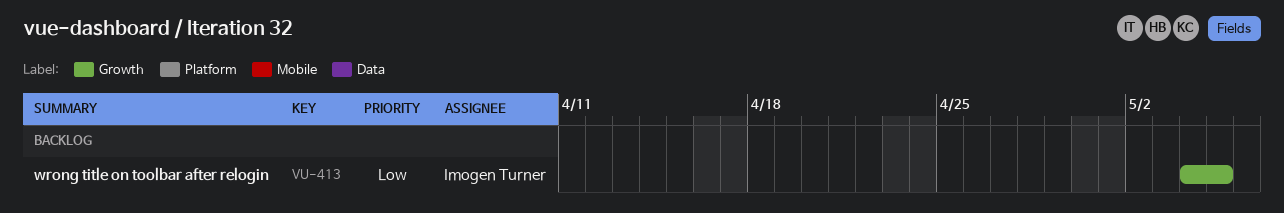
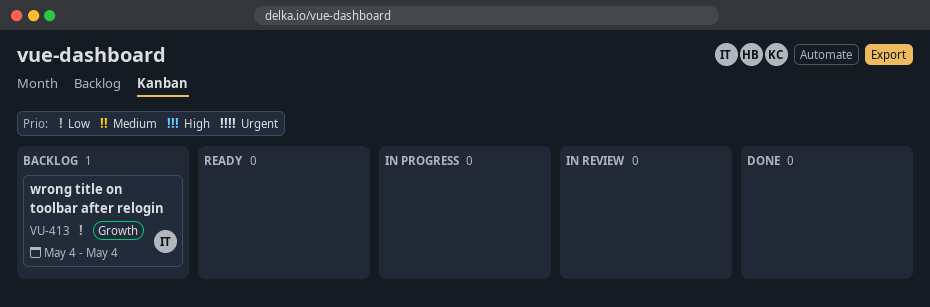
VU-413, due: May 5 -> May 4

